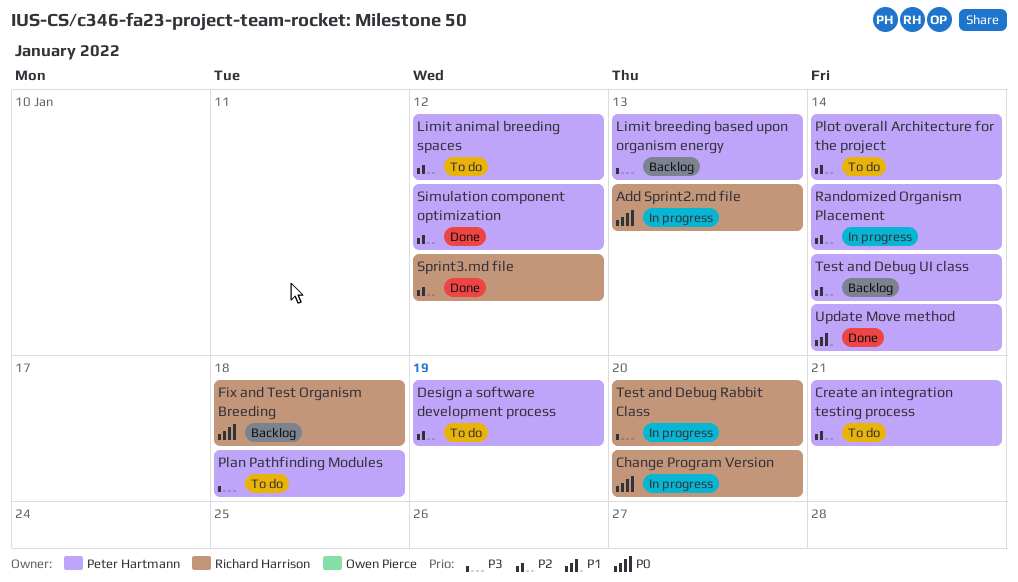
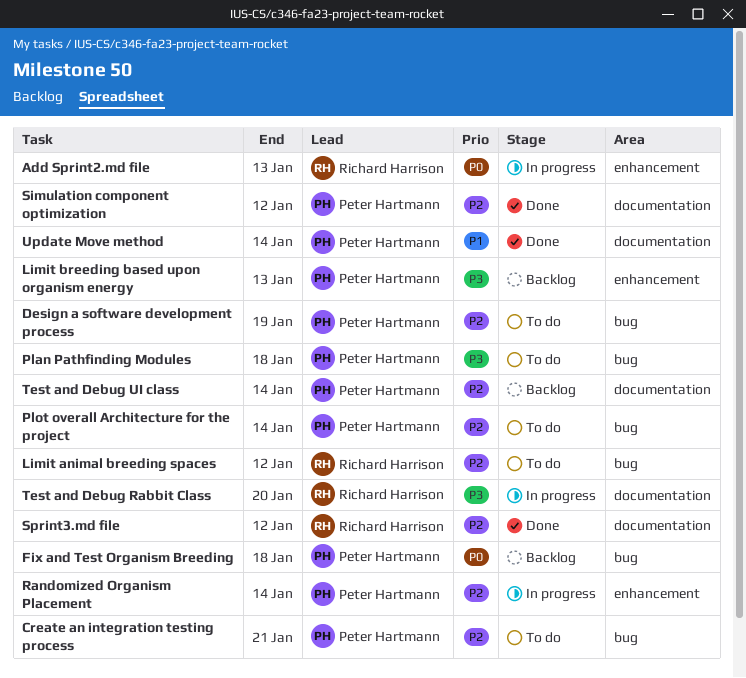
Change Program Version: present -> none
Fix and Test Organism Breeding, owner: Richard Harrison -> Peter Hartmann
Limit animal breeding spaces, owner: Peter Hartmann -> Richard Harrison

